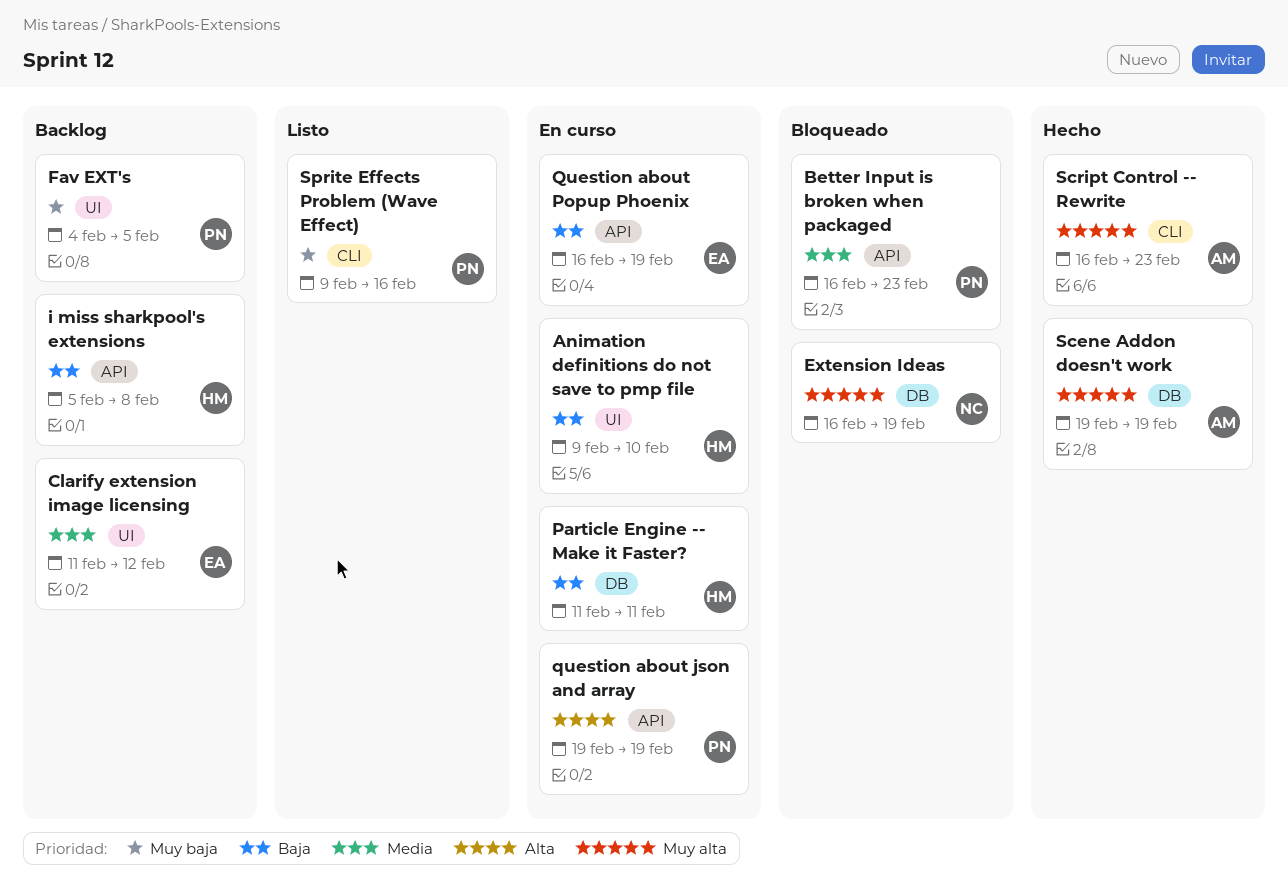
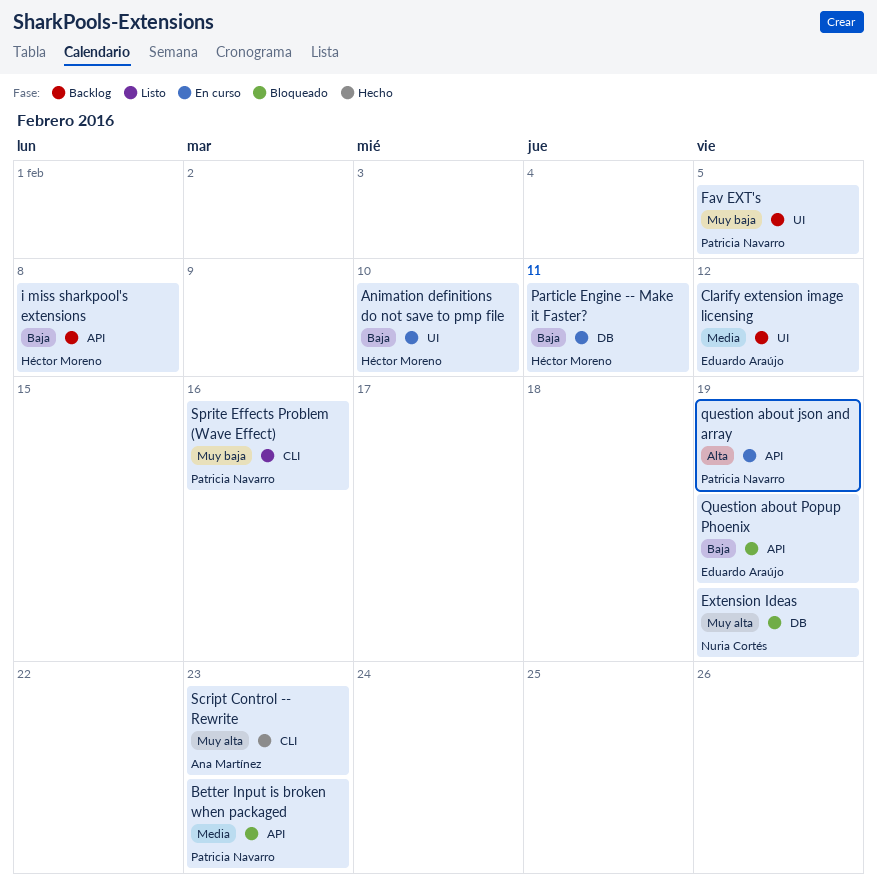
Question about Popup Phoenix, status: En curso -> Bloqueado
Scene Addon doesn't work: present -> none

